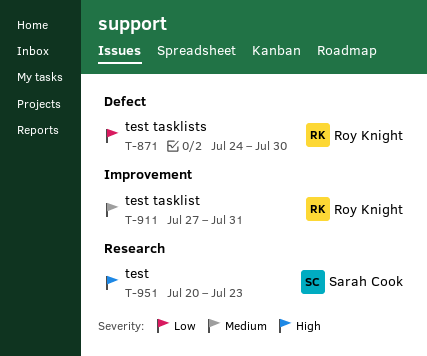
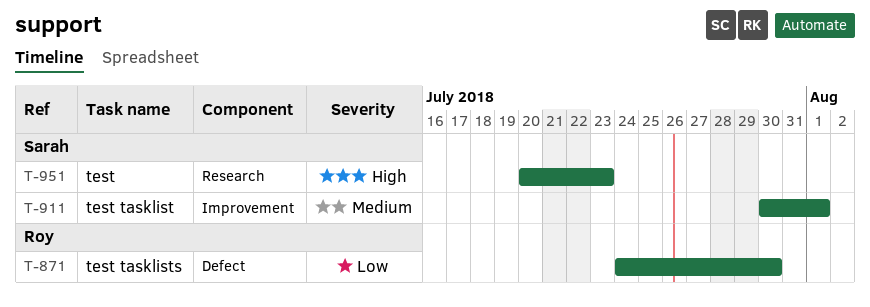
T-911, owner: Roy Knight -> Sarah Cook
T-911, start: Jul 27 -> Jul 30
T-911, due: Jul 31 -> Aug 1

